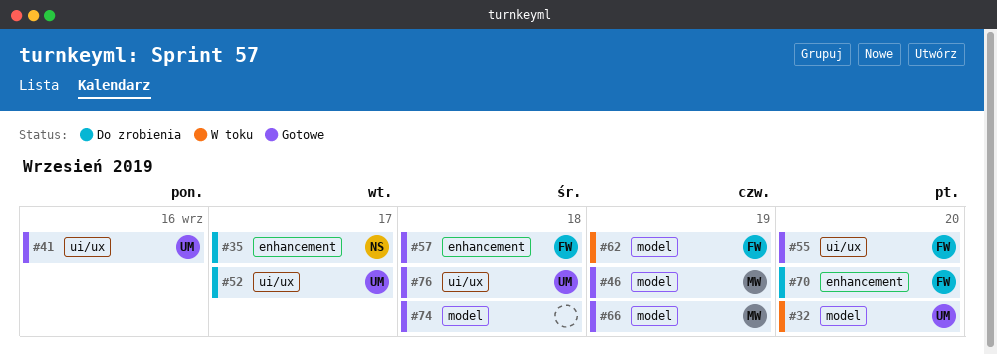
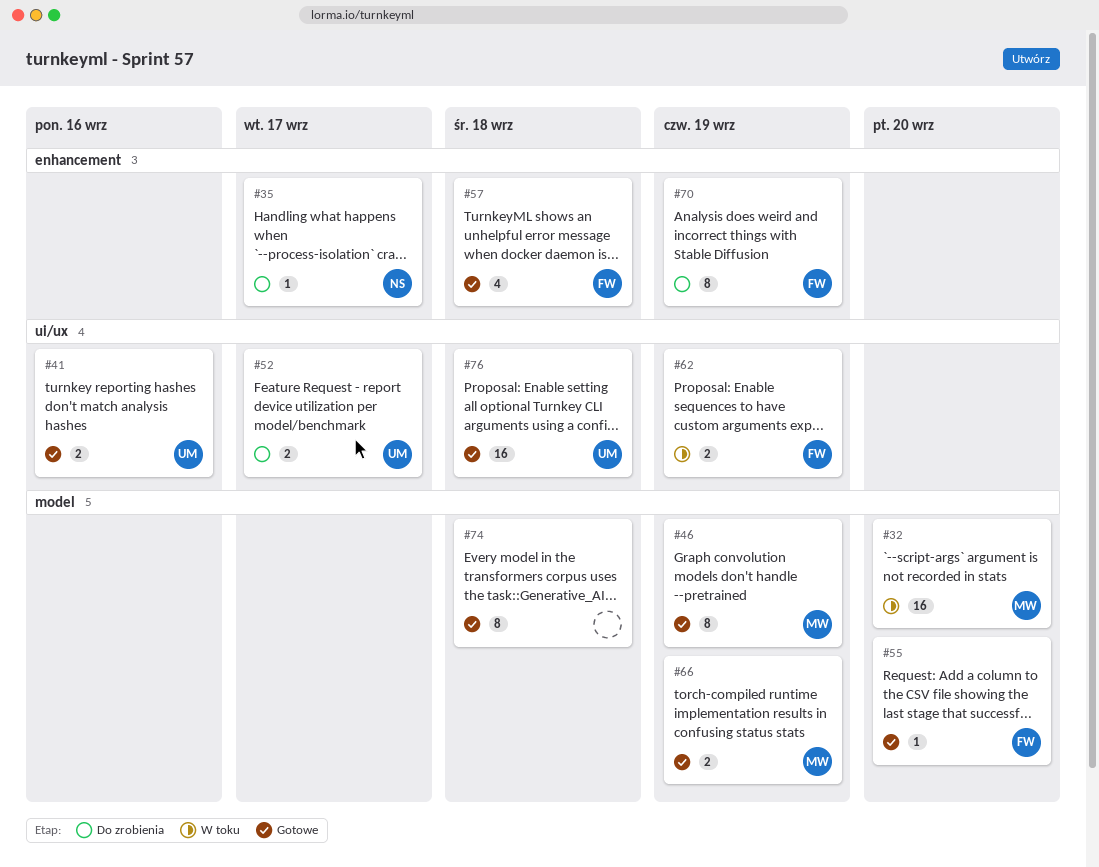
#32, owner: UM -> MW
#55, label: ui/ux -> model
#62, label: model -> ui/ux
#70, due: Sep 20 -> Sep 19

